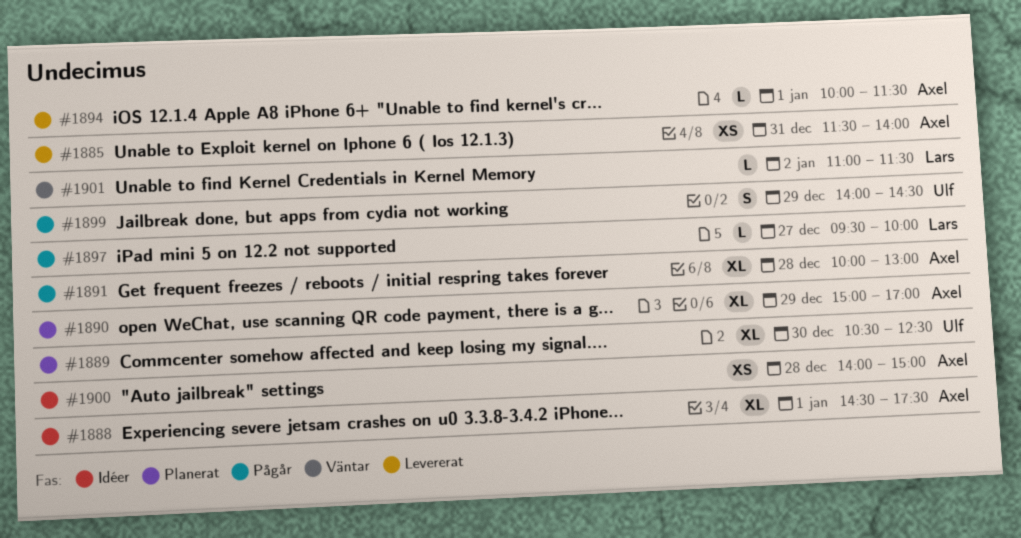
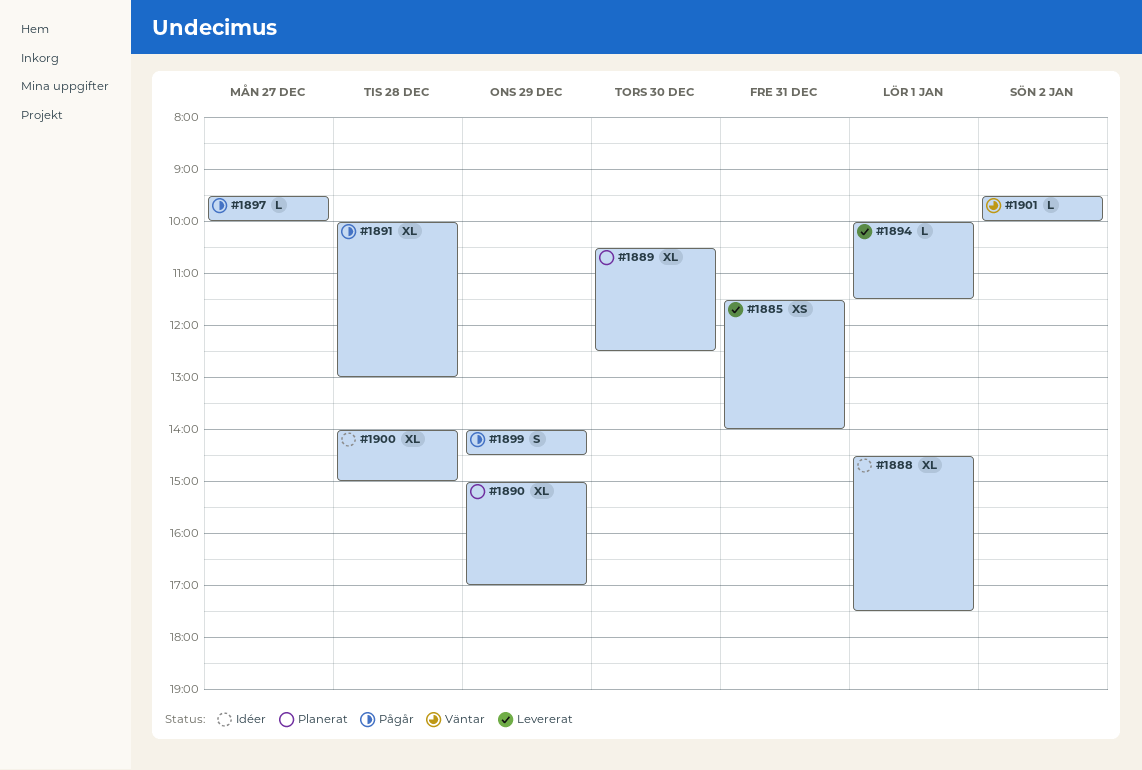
#1900, estimate: XS -> XL
#1901, begins: 11:00 -> 09:30
#1901, ends: 11:30 -> 10:00

